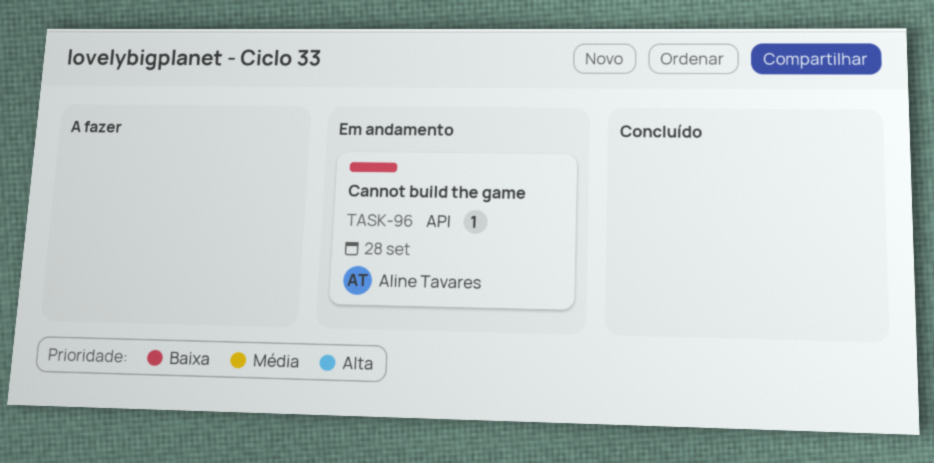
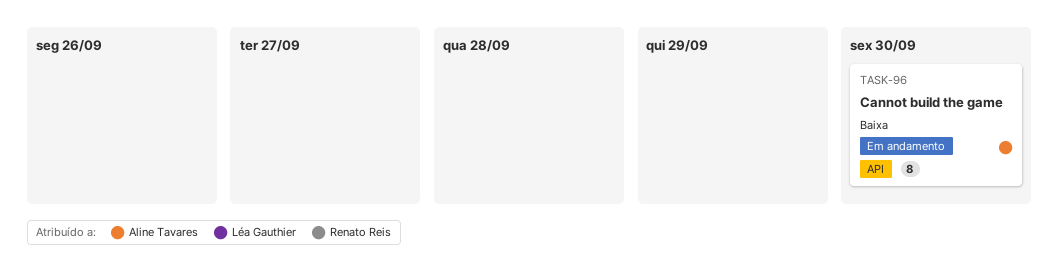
TASK-96, estimate: 1 -> 8
TASK-96, due: Sep 28 -> Sep 30

